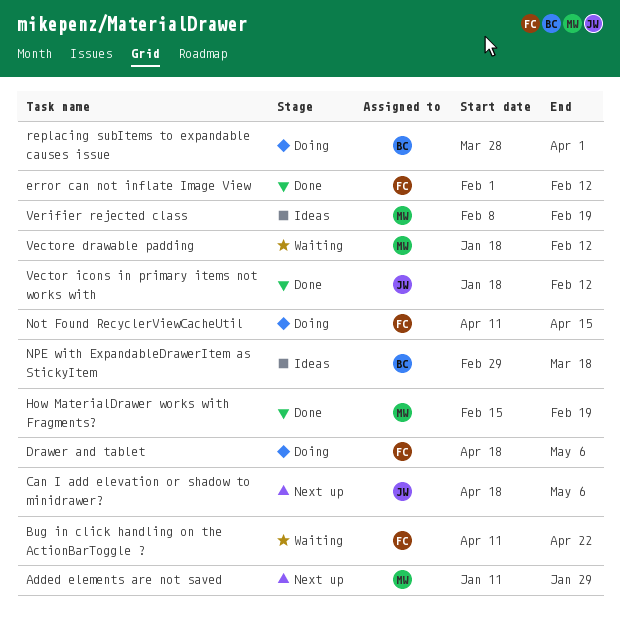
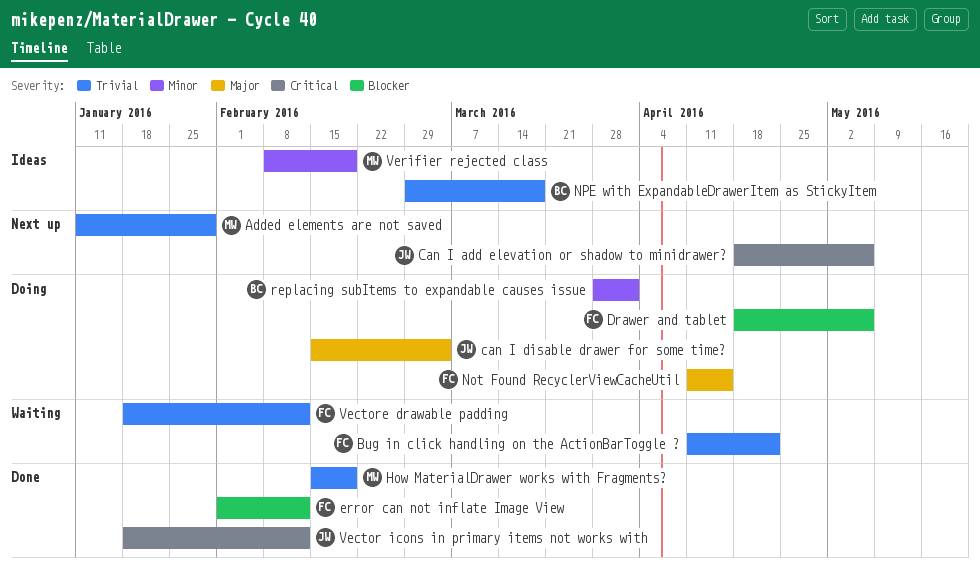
can I disable drawer for some time?: none -> present
Vectore drawable padding, owner: MW -> FC

